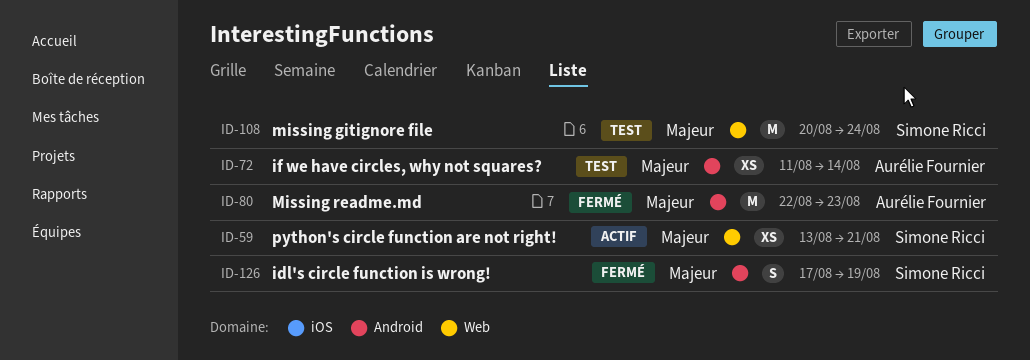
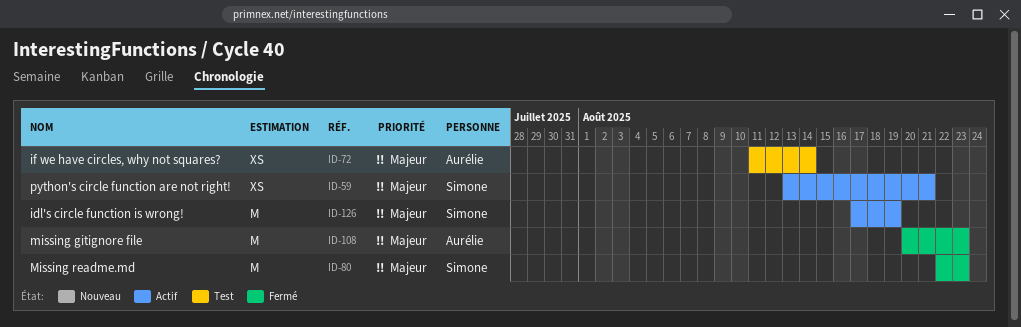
ID-80, owner: Aurélie Fournier -> Simone Ricci
ID-108, status: Test -> Fermé
ID-108, owner: Simone Ricci -> Aurélie Fournier
ID-108, due: Aug 24 -> Aug 23
ID-126, status: Fermé -> Actif
ID-126, estimate: S -> M

